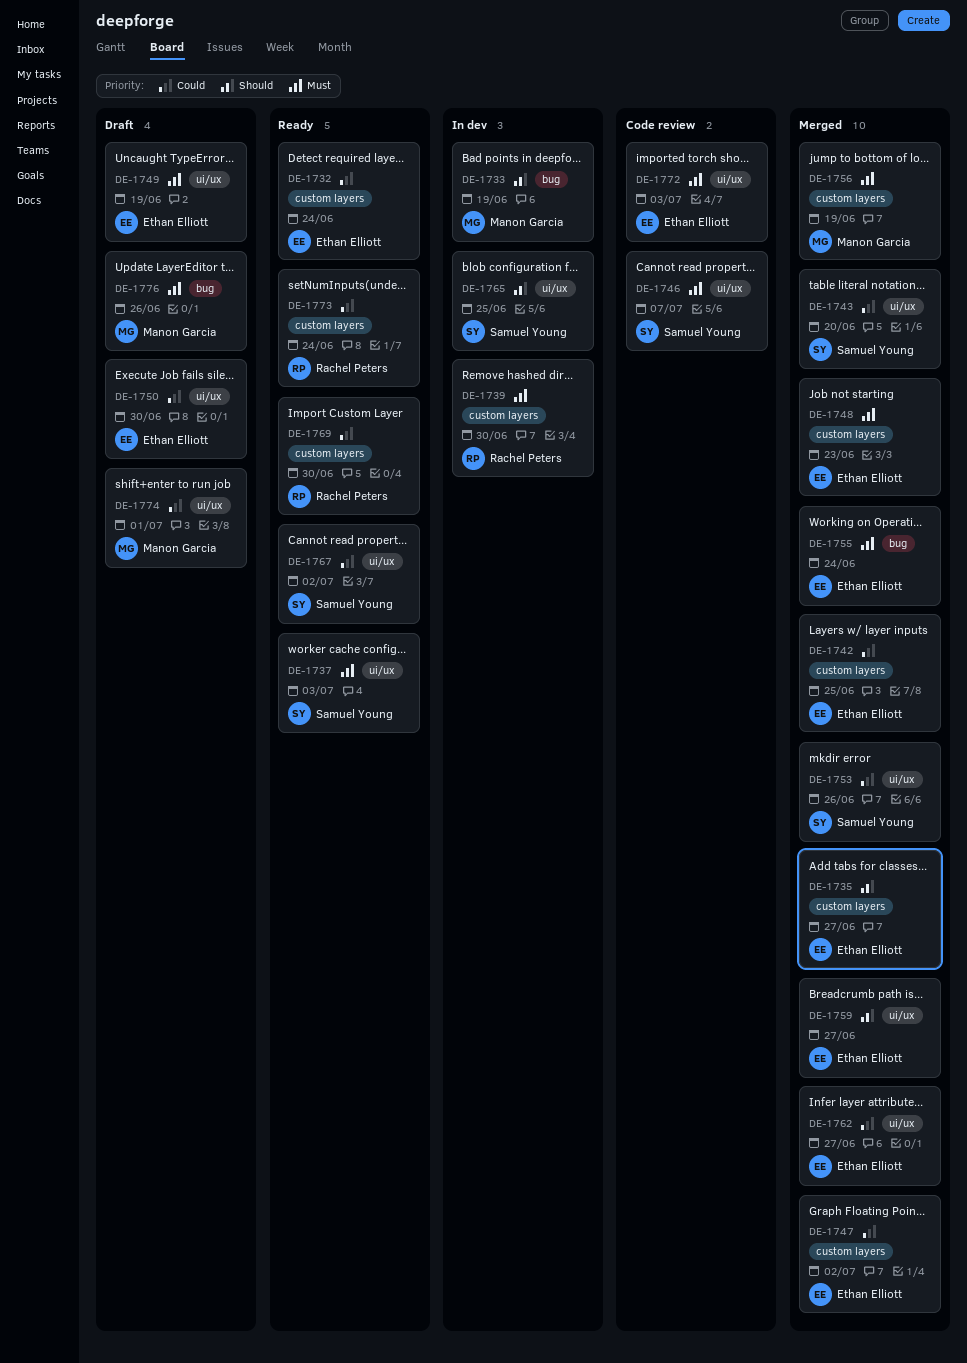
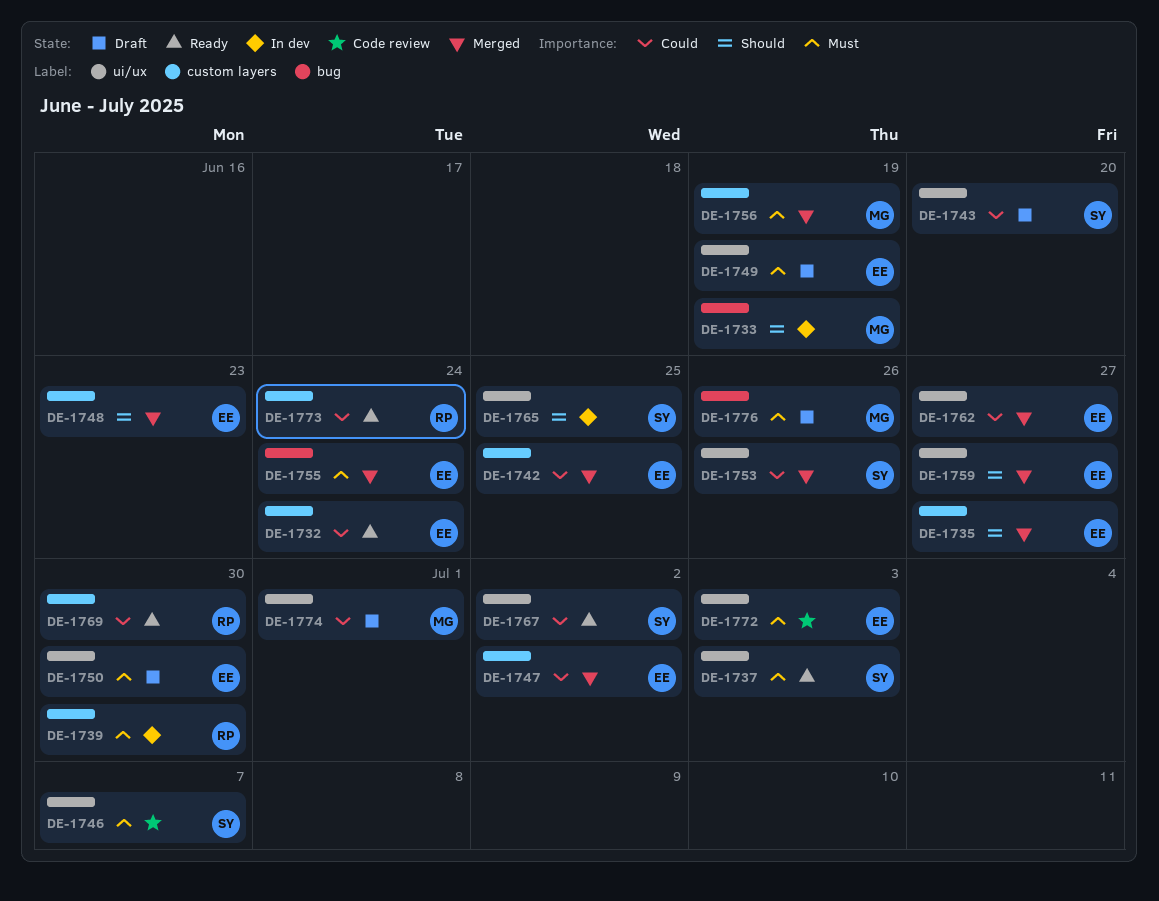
DE-1743, status: Merged -> Draft
DE-1748, priority: Must -> Should
DE-1750, priority: Could -> Must

